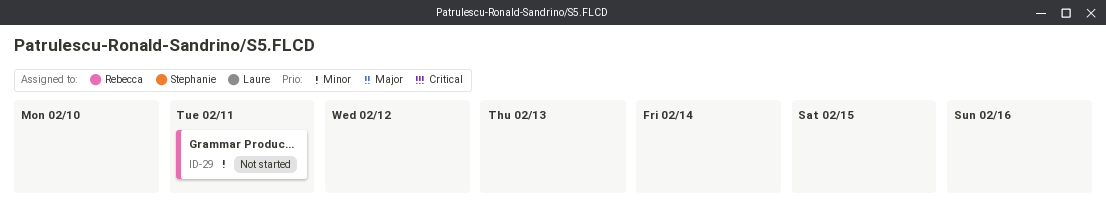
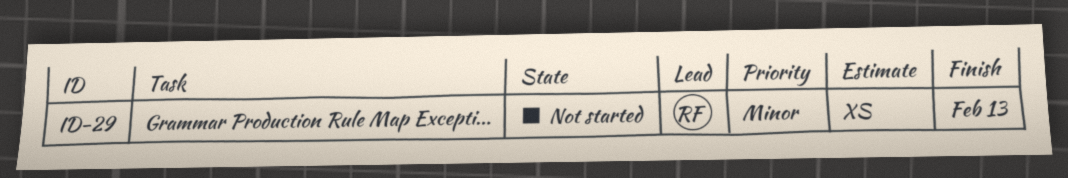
ID-29, due: Feb 11 -> Feb 13

